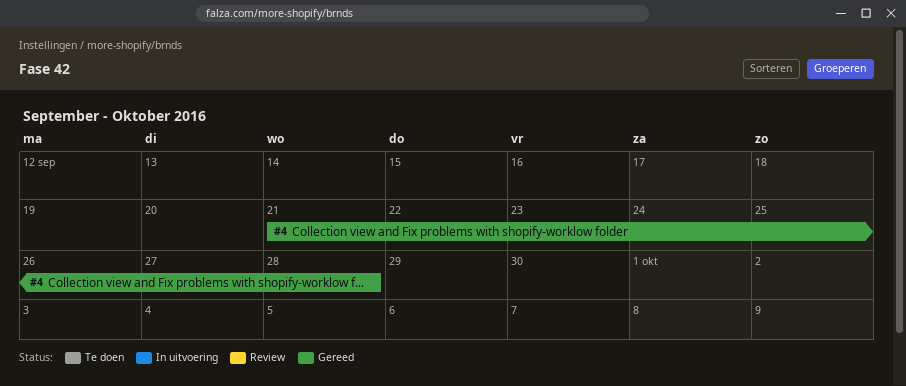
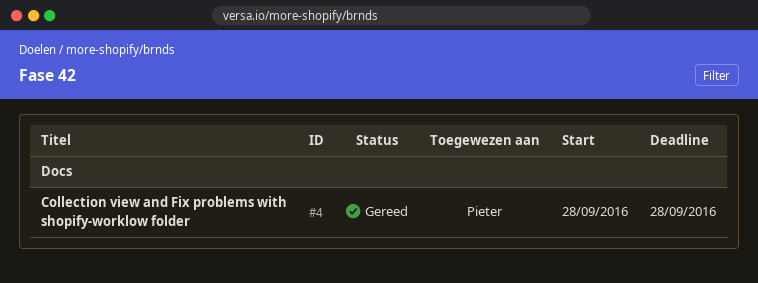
#4, start: Sep 21 -> Sep 28

